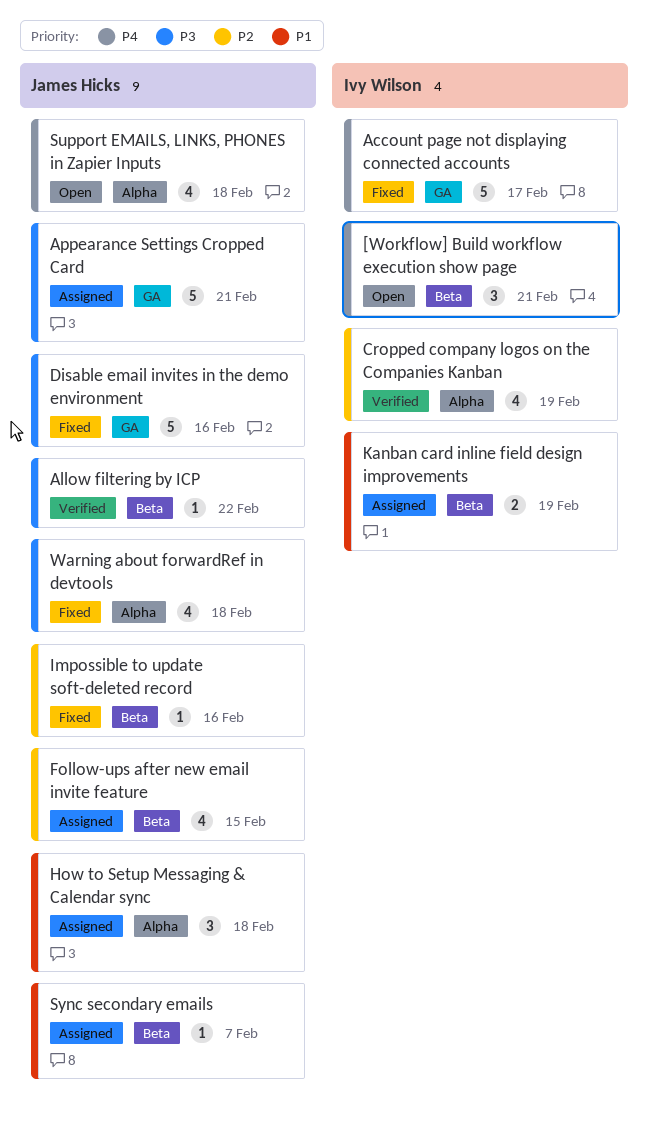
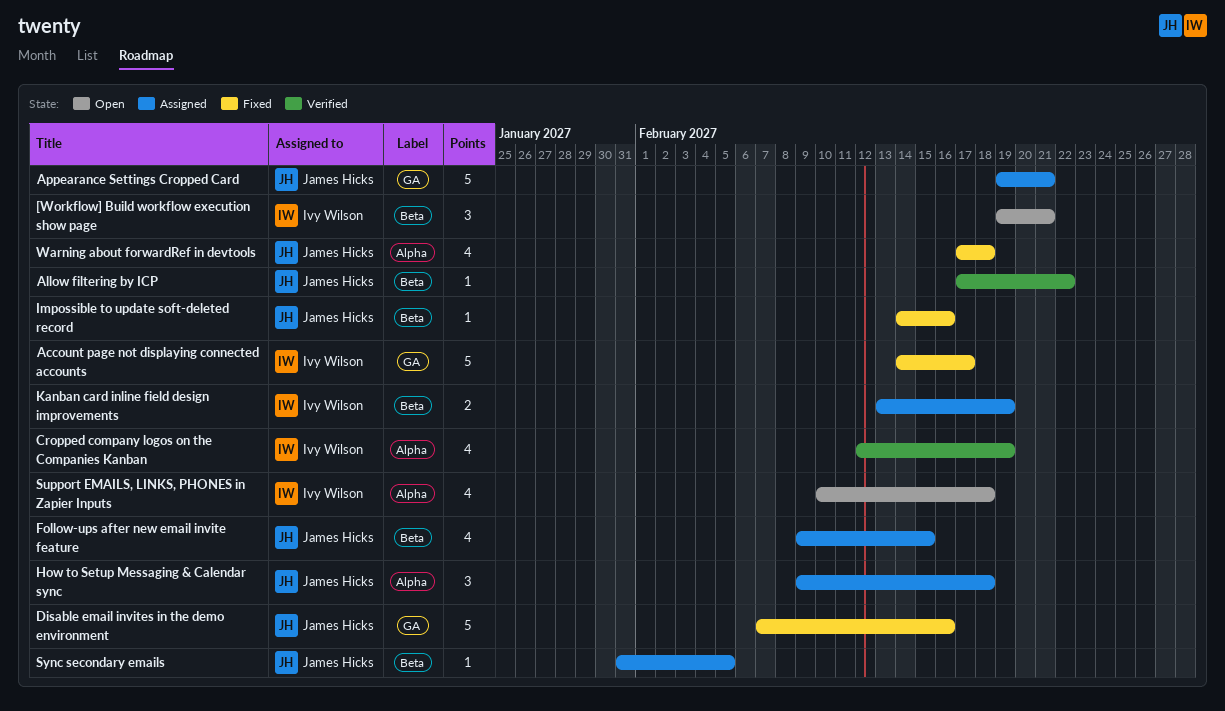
Support EMAILS, LINKS, PHONES in Zapier Inputs, owner: James Hicks -> Ivy Wilson
Sync secondary emails, due: Feb 7 -> Feb 5

